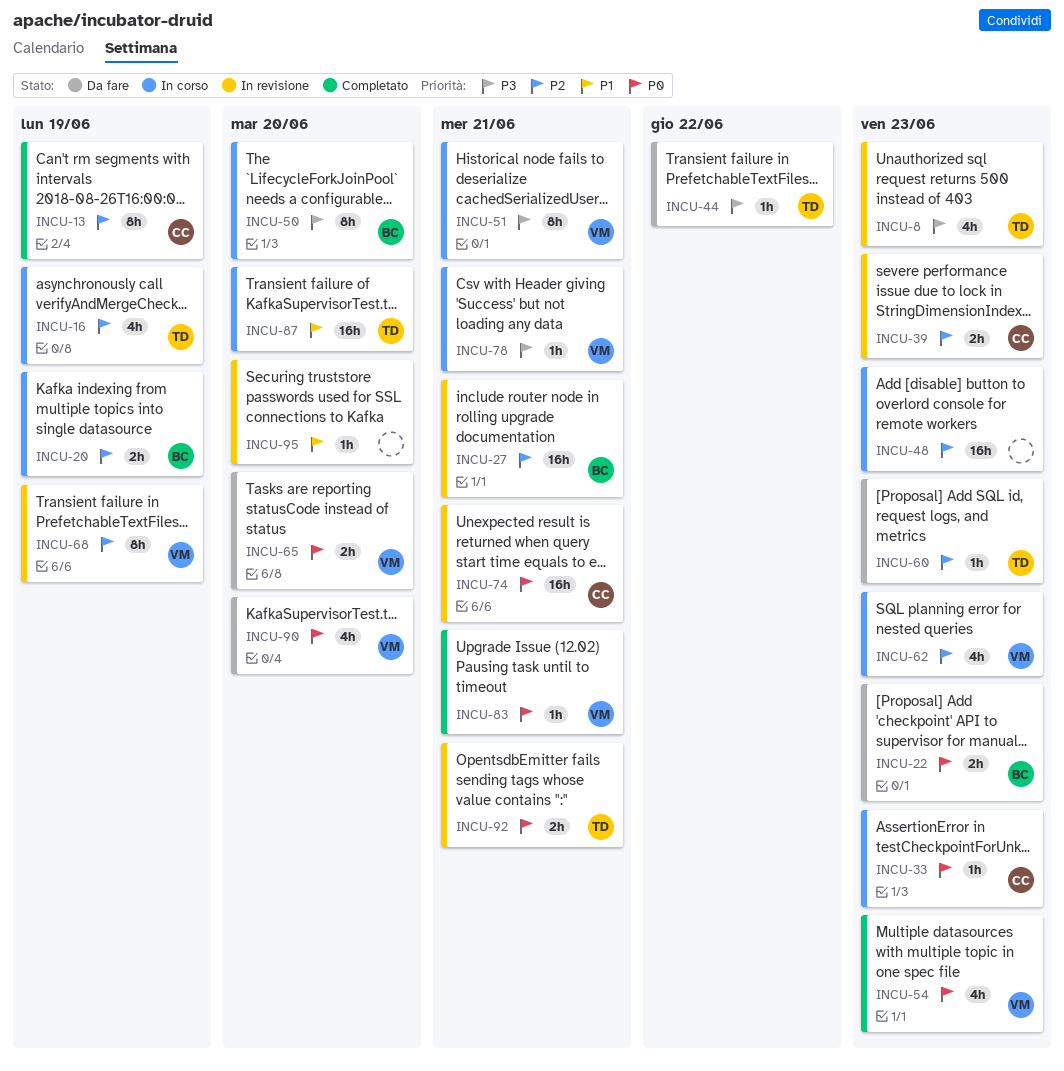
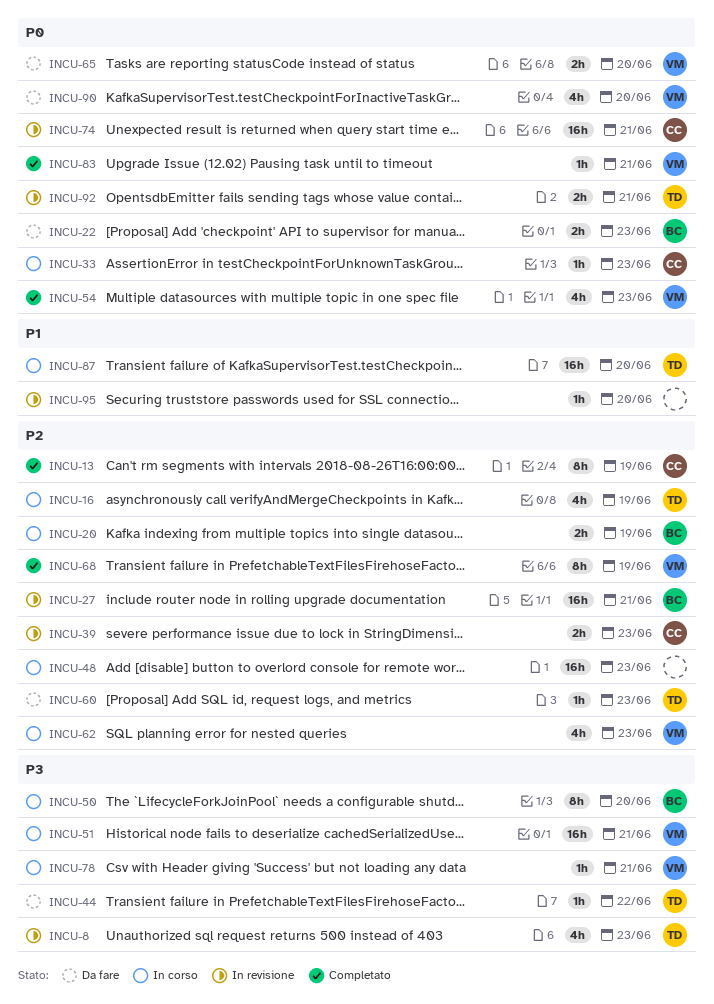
INCU-51, estimate: 8h -> 16h
INCU-68, status: In revisione -> Completato

